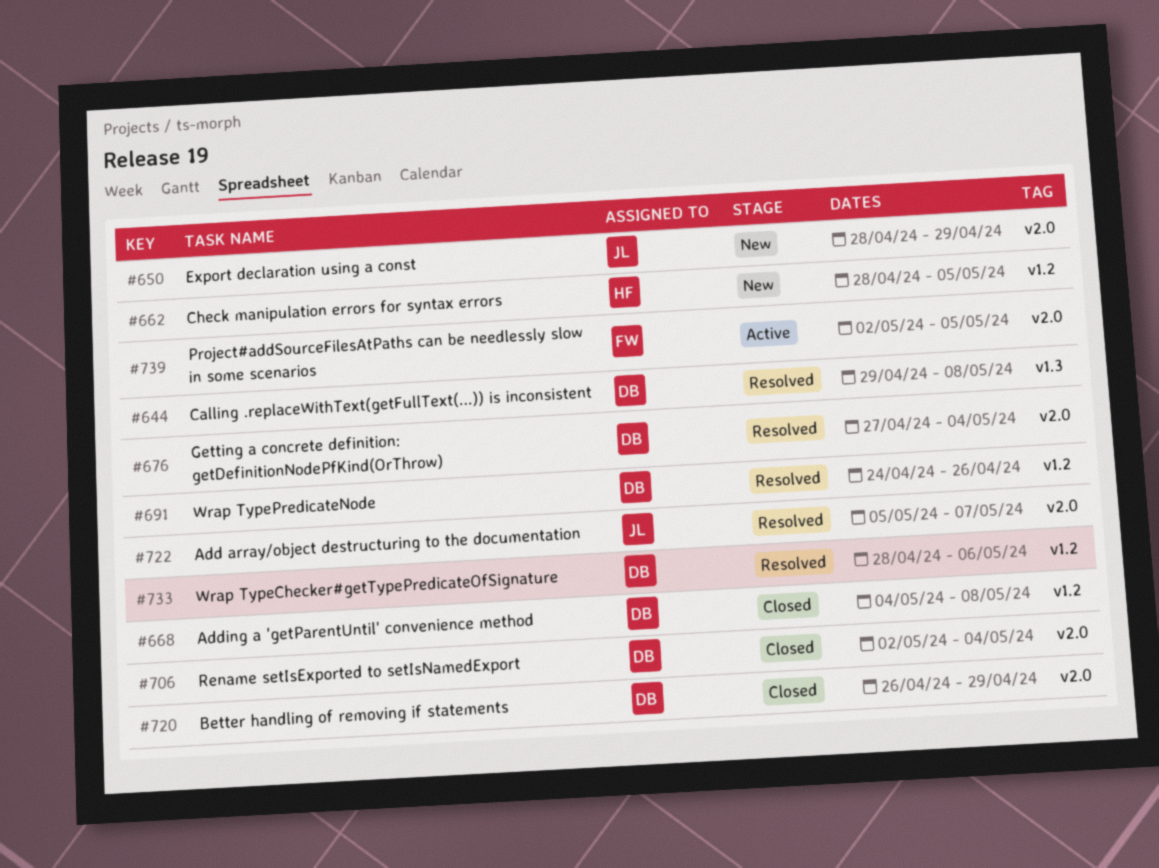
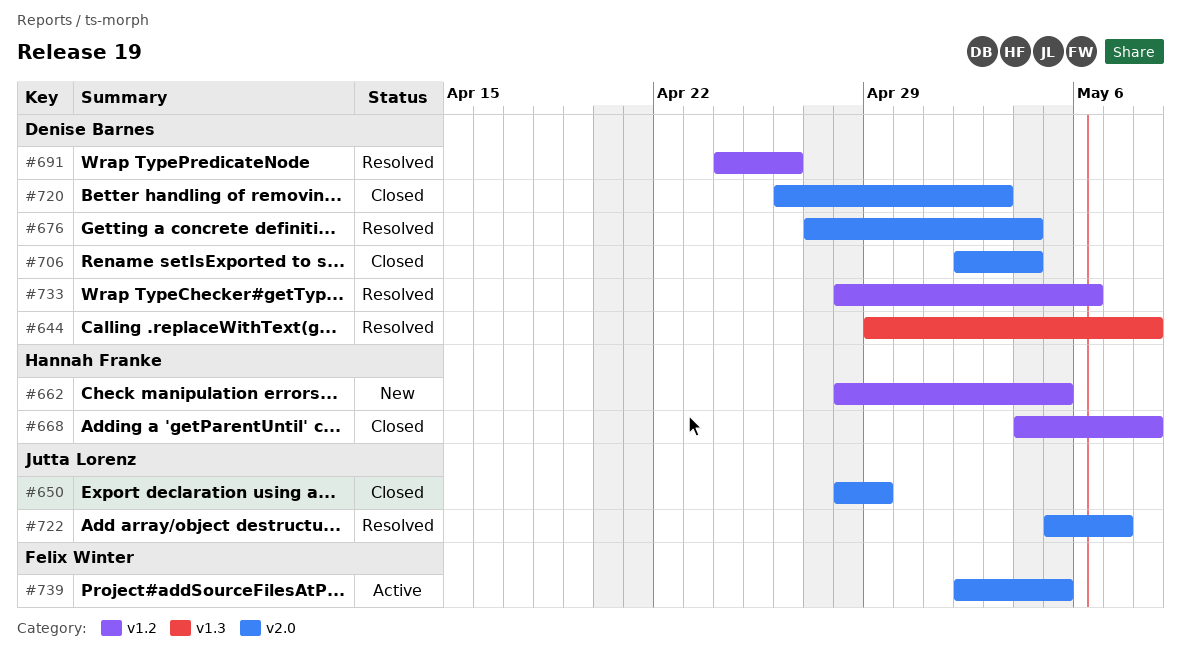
#650, status: New -> Closed
#668, owner: Denise Barnes -> Hannah Franke
#720, due: Apr 29 -> May 3

